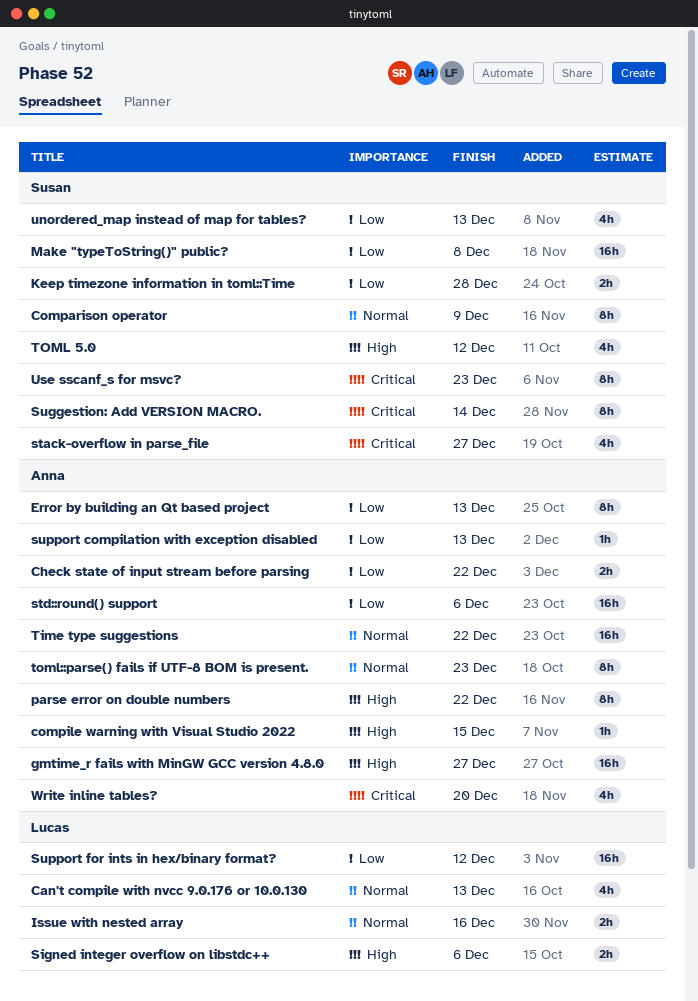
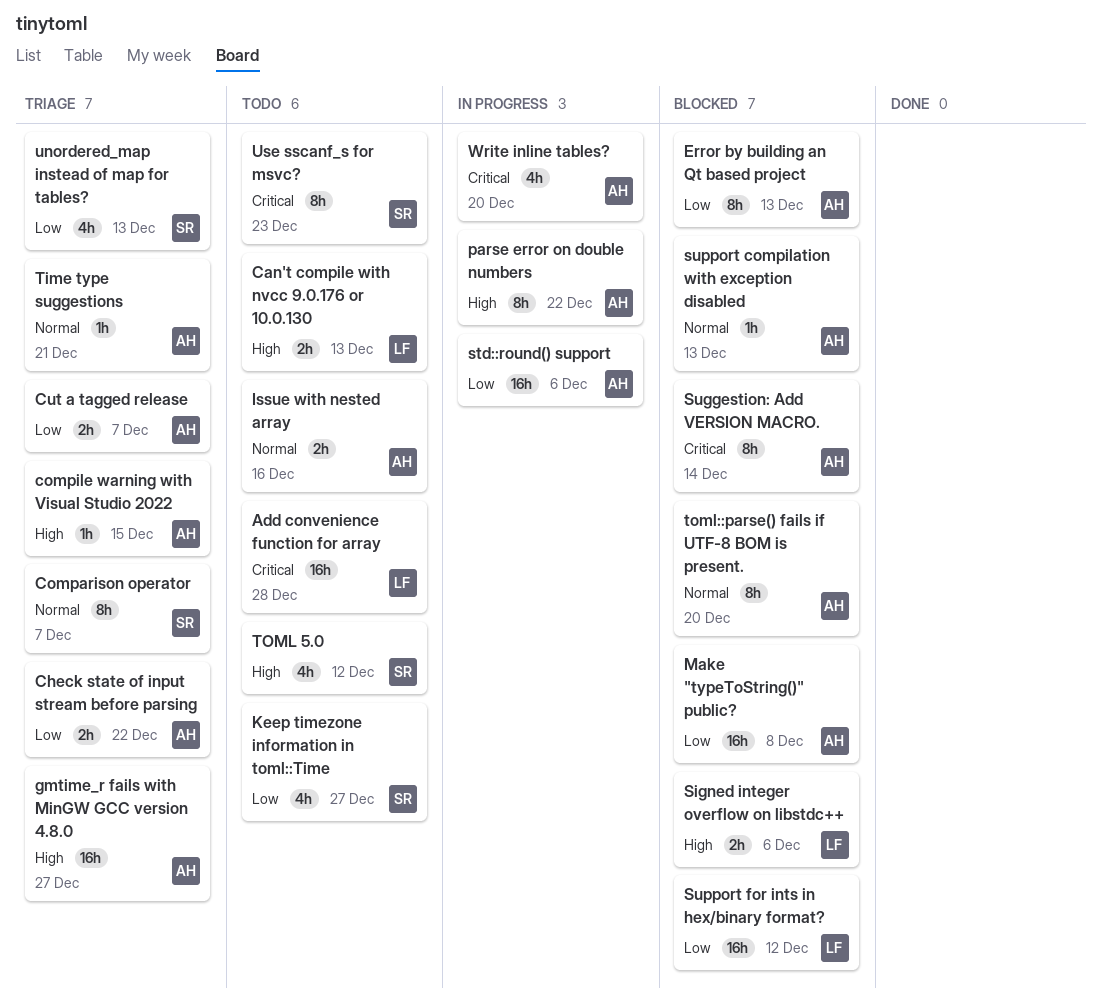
Add convenience function for array: none -> present
Can't compile with nvcc 9.0.176 or 10.0.130, priority: Normal -> High
Can't compile with nvcc 9.0.176 or 10.0.130, estimate: 4h -> 2h
Comparison operator, due: Dec 9 -> Dec 7
Cut a tagged release: none -> present
Issue with nested array, owner: Lucas -> Anna
Keep timezone information in toml::Time, estimate: 2h -> 4h
Keep timezone information in toml::Time, due: Dec 28 -> Dec 27
Make "typeToString()" public?, owner: Susan -> Anna
stack-overflow in parse_file: present -> none
Suggestion: Add VERSION MACRO., owner: Susan -> Anna
support compilation with exception disabled, priority: Low -> Normal
Time type suggestions, estimate: 16h -> 1h
Time type suggestions, due: Dec 22 -> Dec 21
toml::parse() fails if UTF-8 BOM is present., due: Dec 23 -> Dec 20

